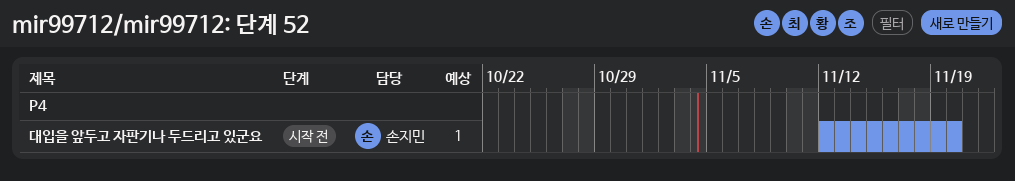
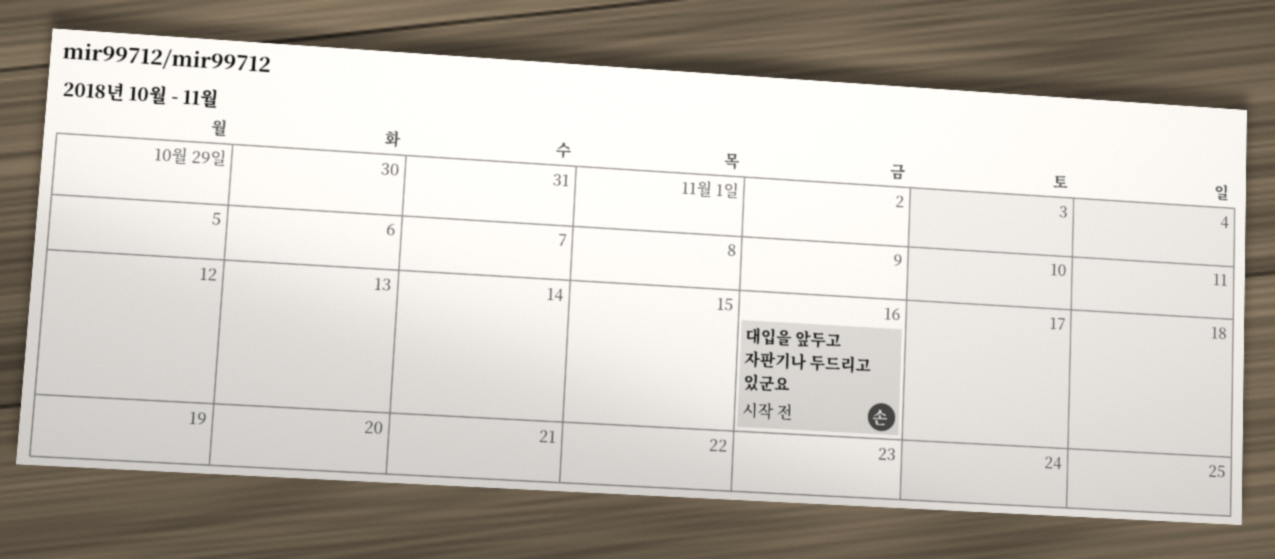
대입을 앞두고 자판기나 두드리고 있군요, due: Nov 20 -> Nov 16

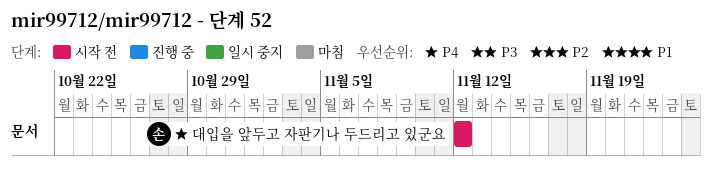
대입을 앞두고 자판기나 두드리고 있군요, due: Nov 16 -> Nov 12

